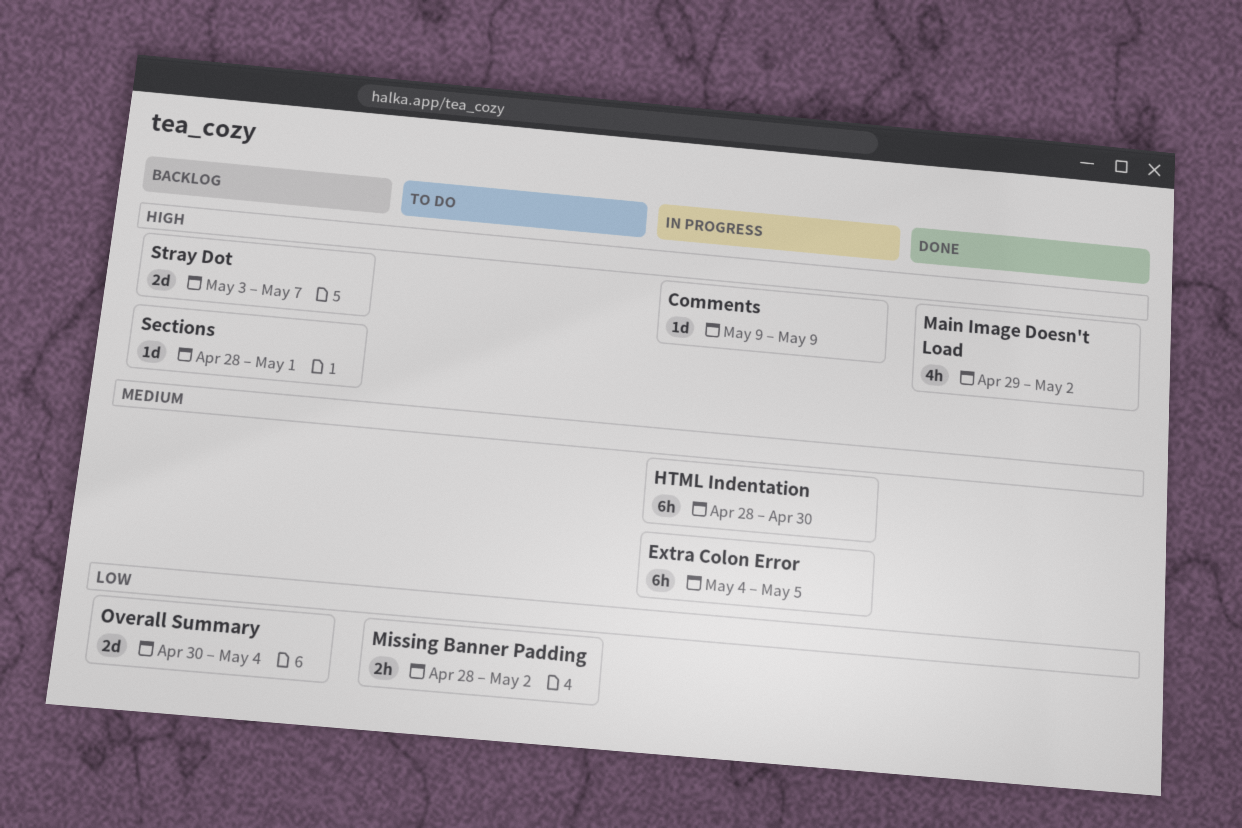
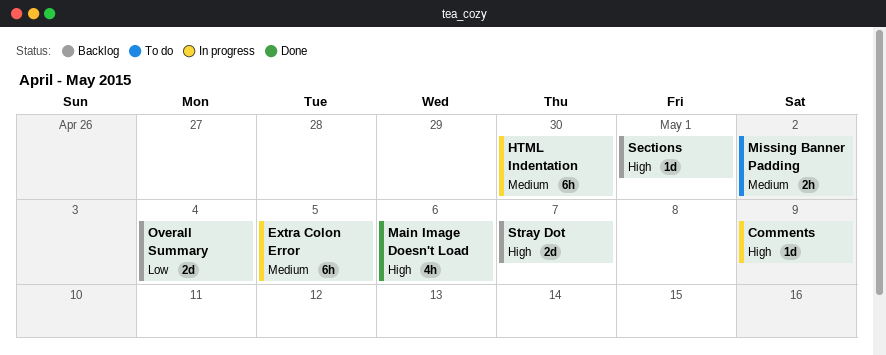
Main Image Doesn't Load, due: May 2 -> May 6
Missing Banner Padding, priority: Low -> Medium

